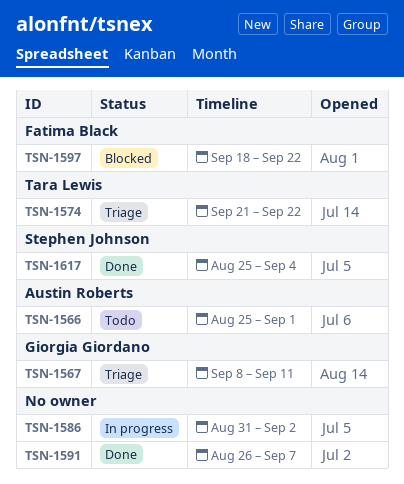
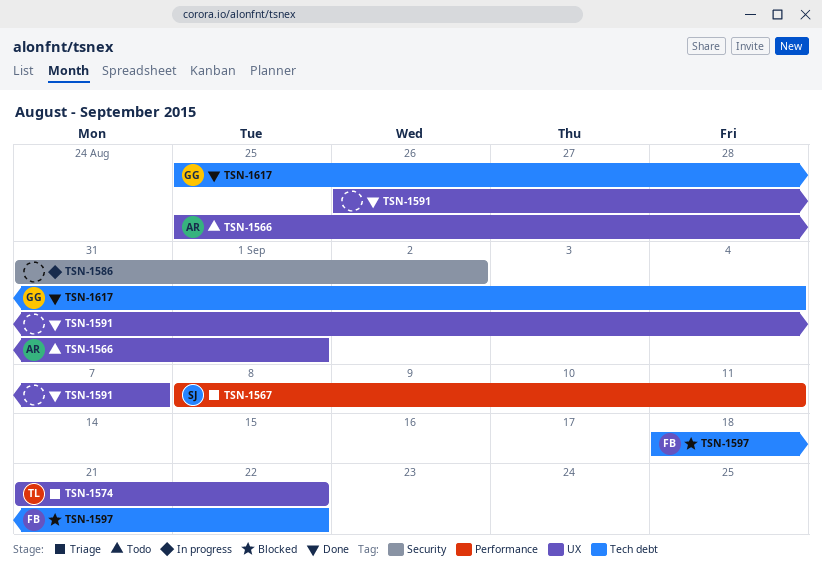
TSN-1567, owner: Giorgia Giordano -> Stephen Johnson
TSN-1617, owner: Stephen Johnson -> Giorgia Giordano

